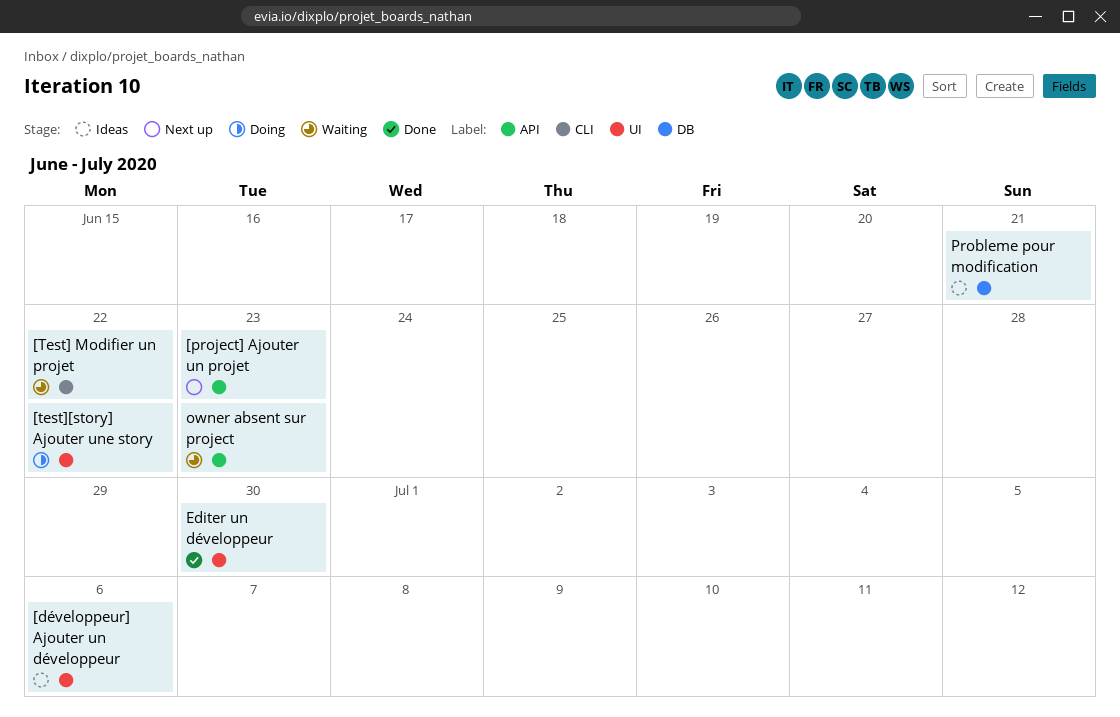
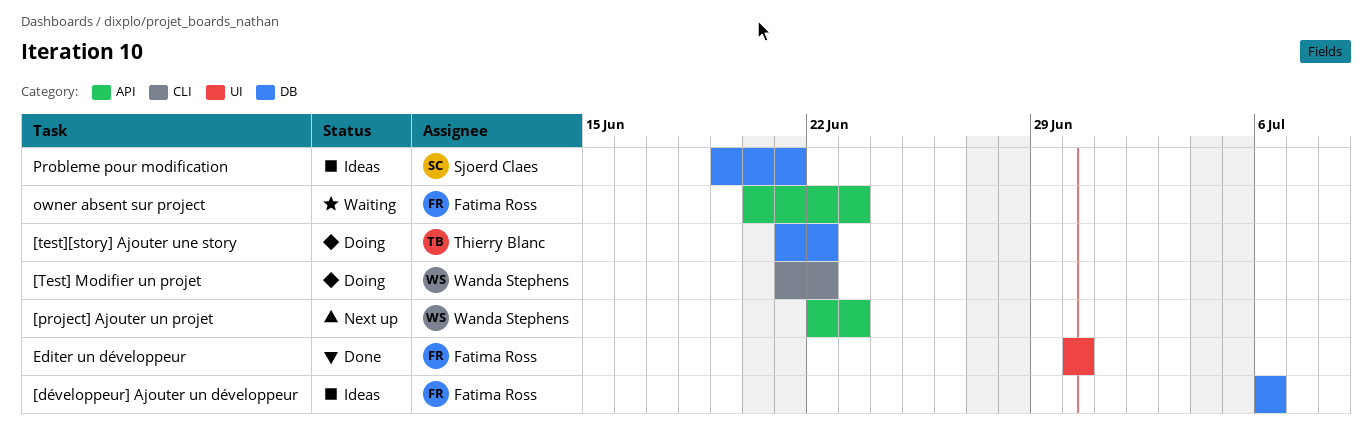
[développeur] Ajouter un développeur, label: UI -> DB
[Test] Modifier un projet, status: Waiting -> Doing
[test][story] Ajouter une story, label: UI -> DB

